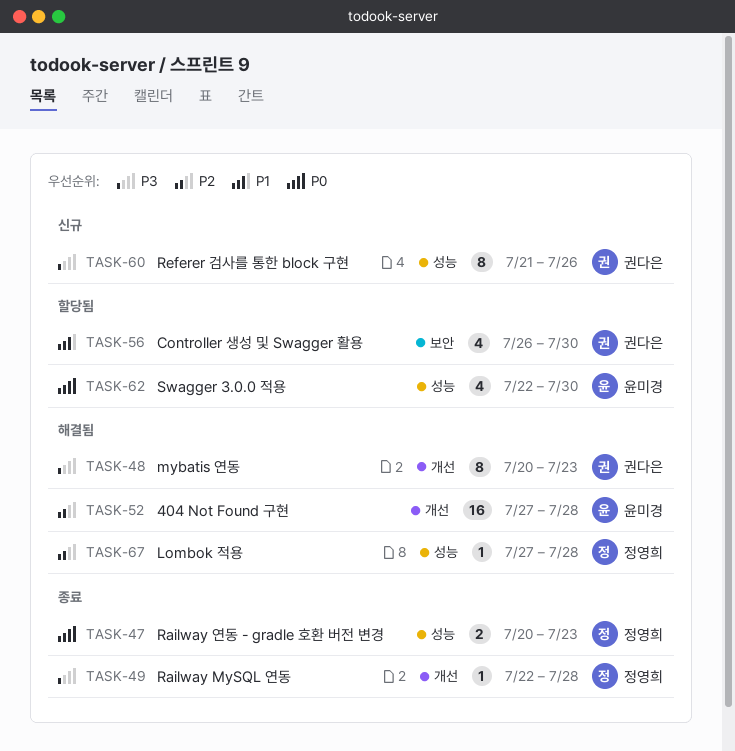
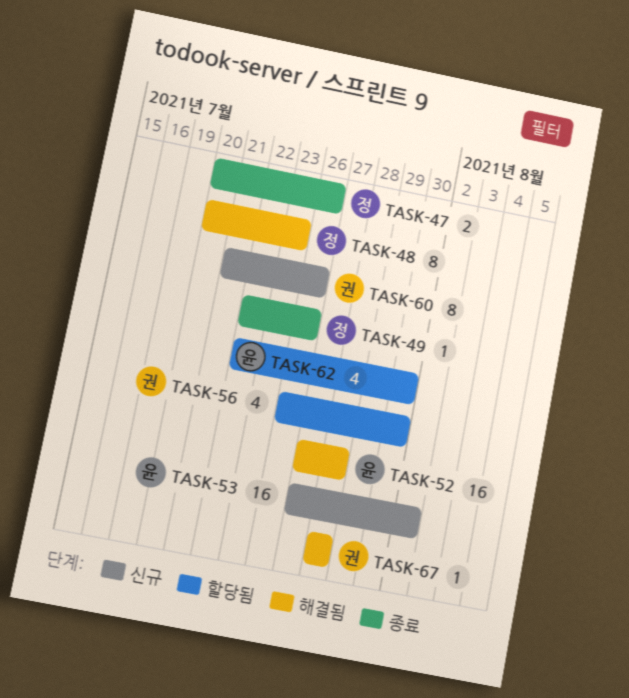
TASK-47, due: Jul 23 -> Jul 26
TASK-48, owner: 권다은 -> 정영희
TASK-49, due: Jul 28 -> Jul 26
TASK-53: none -> present
TASK-67, owner: 정영희 -> 권다은
TASK-67, start: Jul 27 -> Jul 28

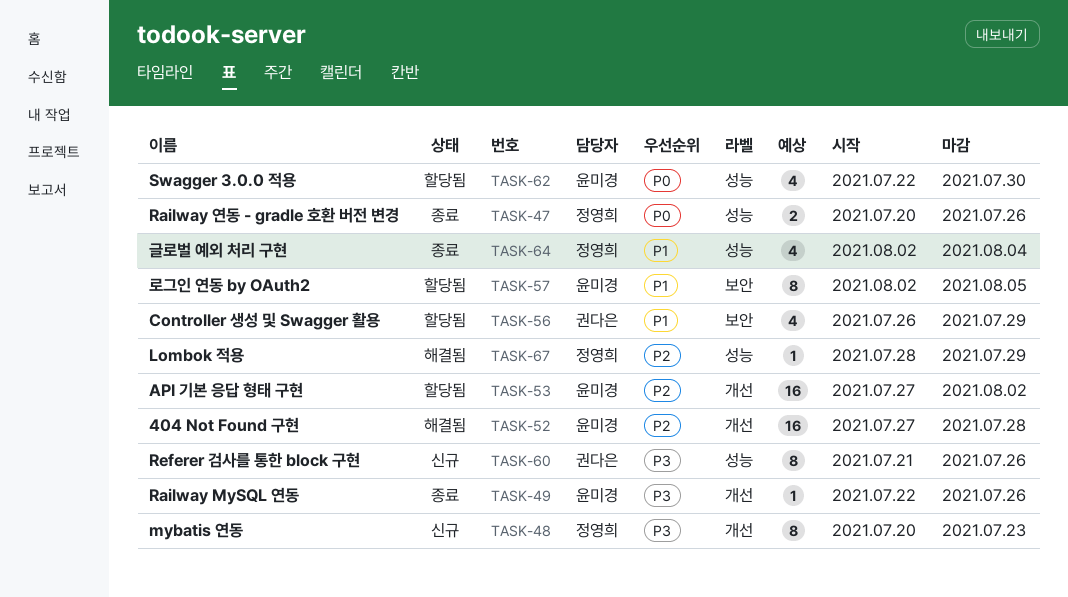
TASK-48, status: 해결됨 -> 신규
TASK-49, owner: 정영희 -> 윤미경
TASK-53, status: 신규 -> 할당됨
TASK-56, due: Jul 30 -> Jul 29
TASK-57: none -> present
TASK-64: none -> present
TASK-67, owner: 권다은 -> 정영희
TASK-67, due: Jul 28 -> Jul 29

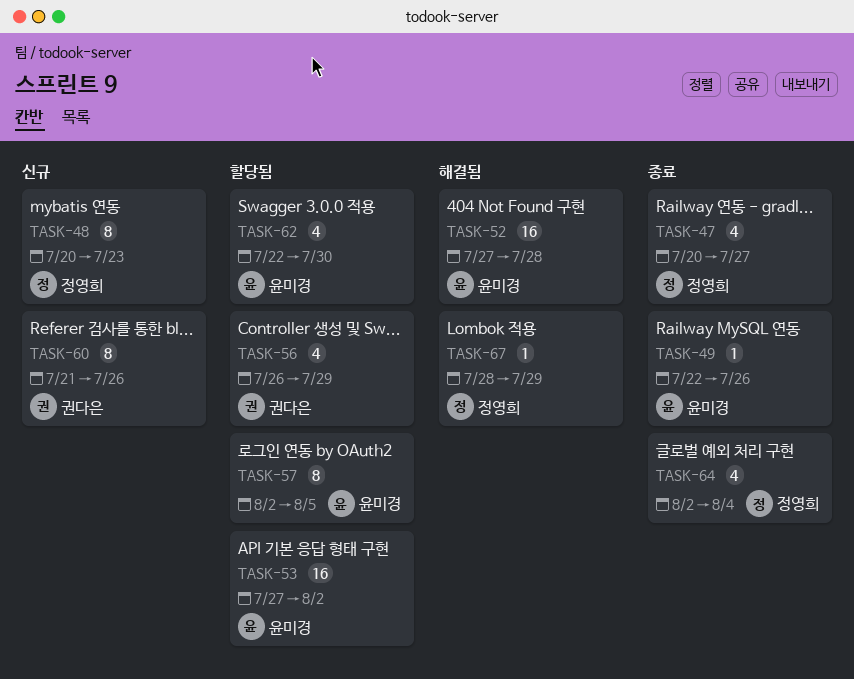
TASK-47, estimate: 2 -> 4
TASK-47, due: Jul 26 -> Jul 27

